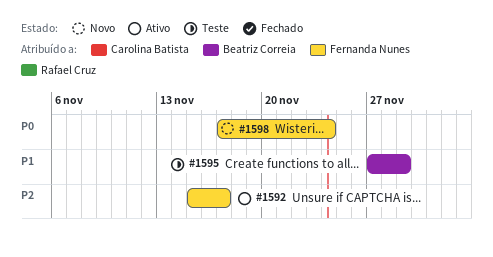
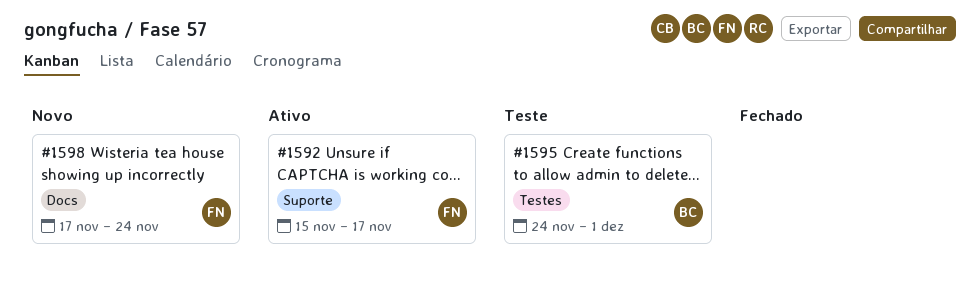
#1595, start: Nov 27 -> Nov 24
#1595, due: Nov 29 -> Dec 1

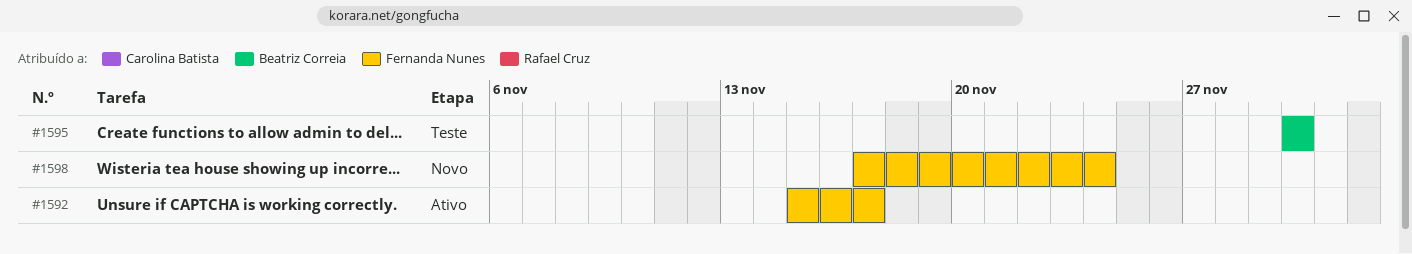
#1595, start: Nov 24 -> Nov 30
#1595, due: Dec 1 -> Nov 30

